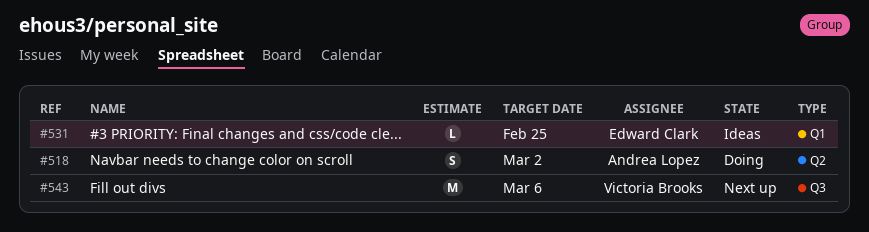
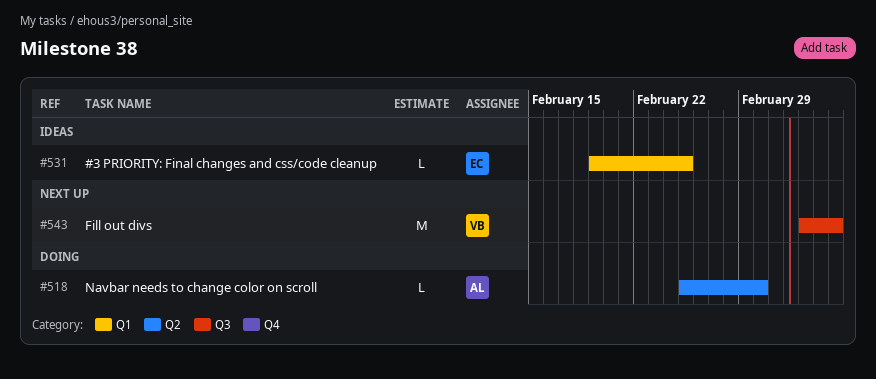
#518, estimate: S -> L
#518, due: Mar 2 -> Mar 1

